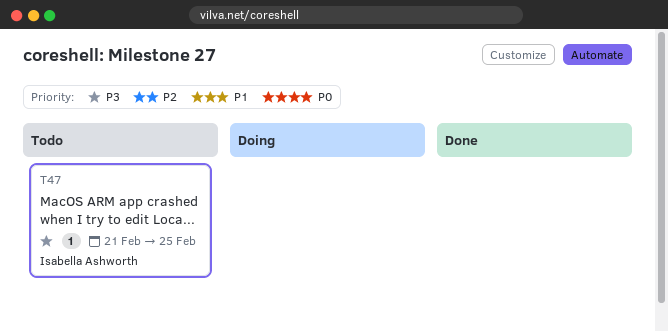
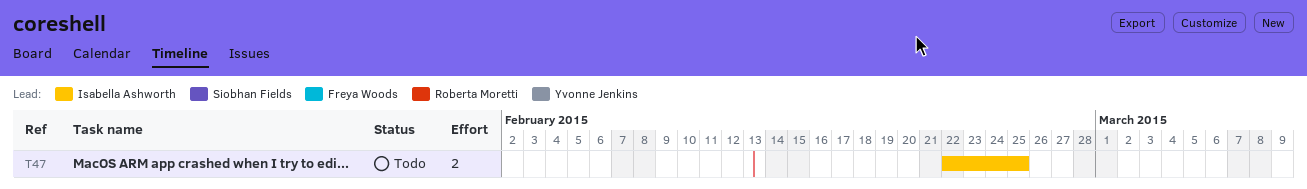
T47, estimate: 1 -> 2
T47, start: Feb 21 -> Feb 22

